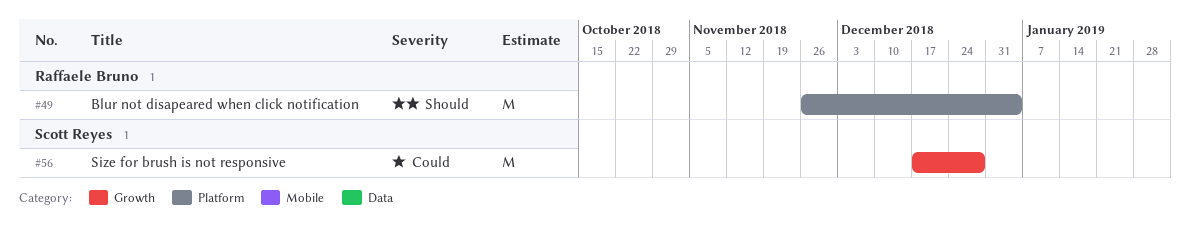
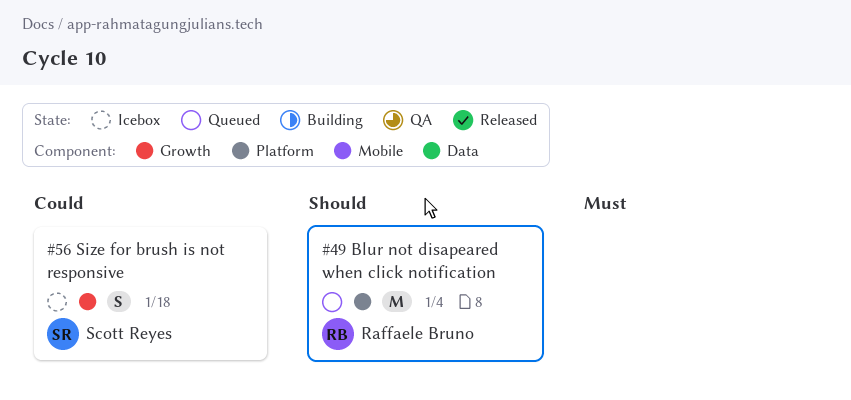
#56, estimate: M -> S
#56, due: Dec 28 -> Jan 18

